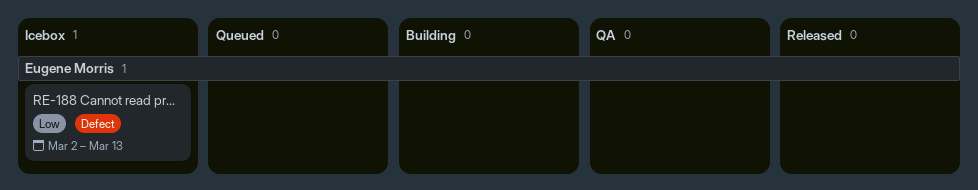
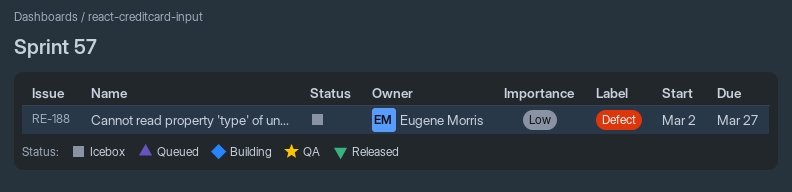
RE-188, due: Mar 13 -> Mar 27

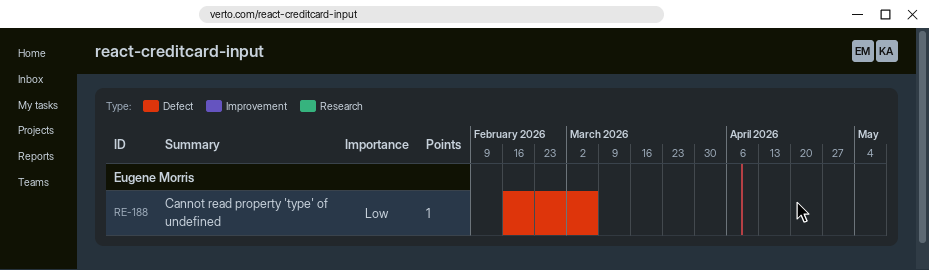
RE-188, start: Mar 2 -> Feb 16
RE-188, due: Mar 27 -> Mar 6

